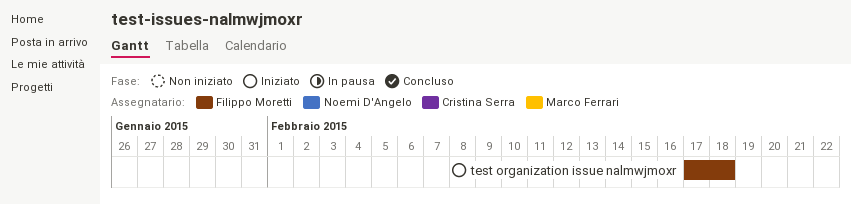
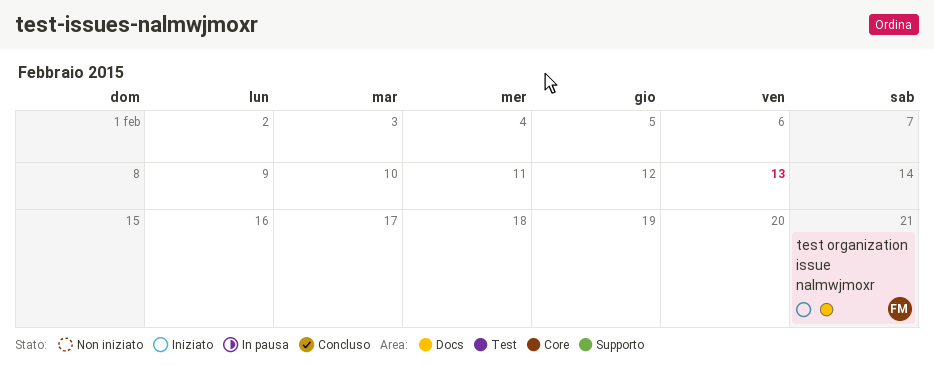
test organization issue nalmwjmoxr, due: Feb 18 -> Feb 21

